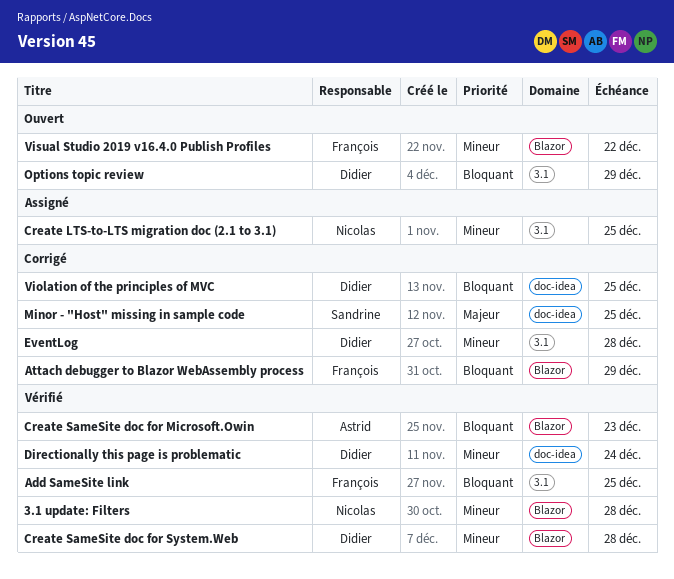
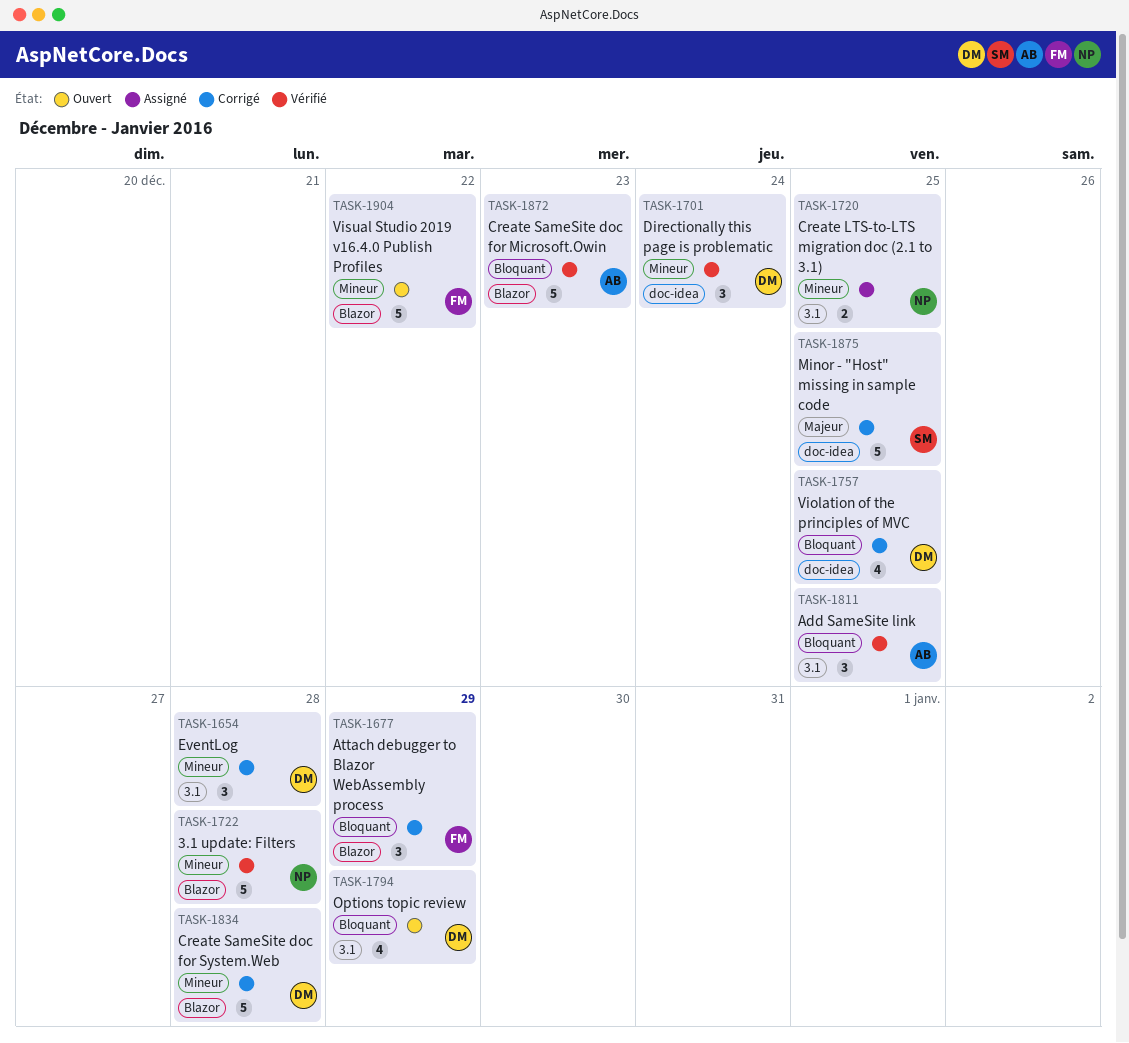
Add SameSite link, owner: François -> Astrid
Create SameSite doc for System.Web, status: Vérifié -> Corrigé

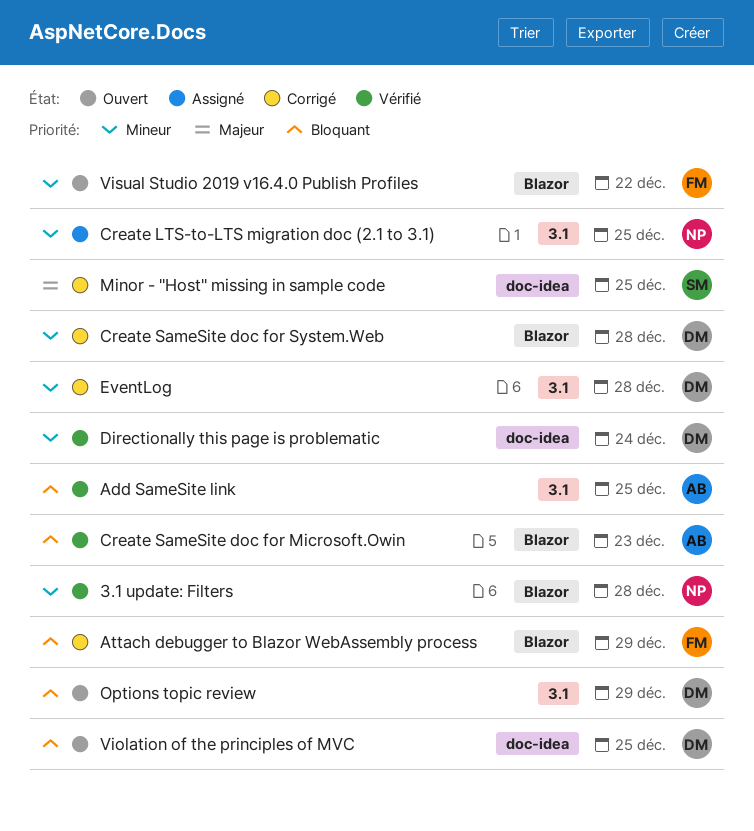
Violation of the principles of MVC, status: Corrigé -> Ouvert

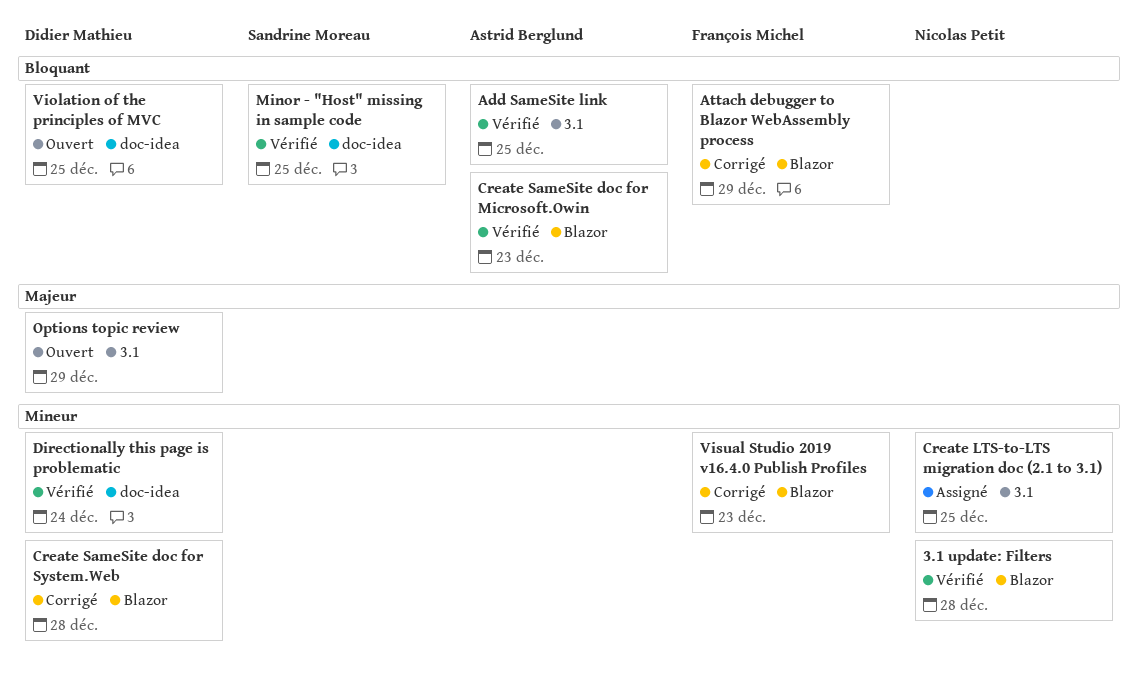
EventLog: present -> none
Minor - "Host" missing in sample code, status: Corrigé -> Vérifié
Minor - "Host" missing in sample code, priority: Majeur -> Bloquant
Options topic review, priority: Bloquant -> Majeur
Visual Studio 2019 v16.4.0 Publish Profiles, status: Ouvert -> Corrigé
Visual Studio 2019 v16.4.0 Publish Profiles, due: Dec 22 -> Dec 23

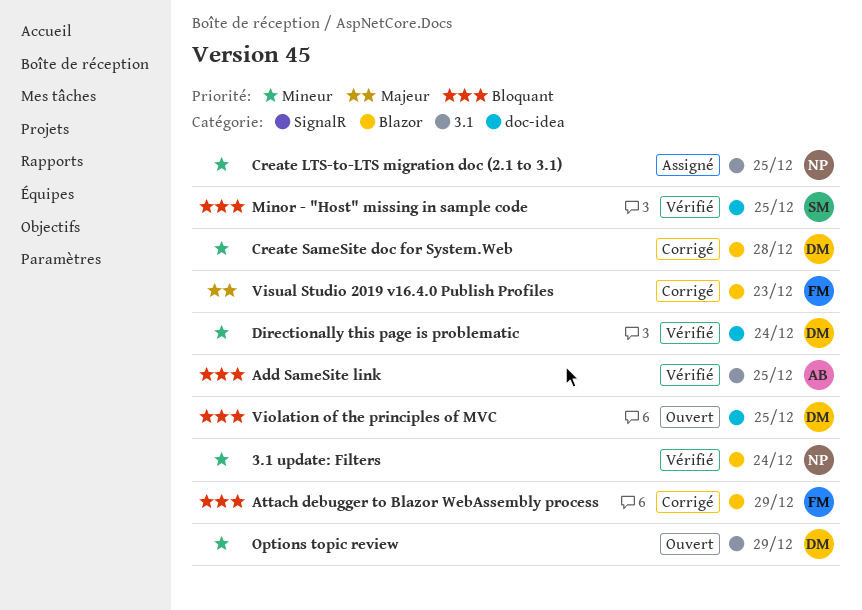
3.1 update: Filters, due: Dec 28 -> Dec 24
Create SameSite doc for Microsoft.Owin: present -> none
Options topic review, priority: Majeur -> Mineur
Visual Studio 2019 v16.4.0 Publish Profiles, priority: Mineur -> Majeur

